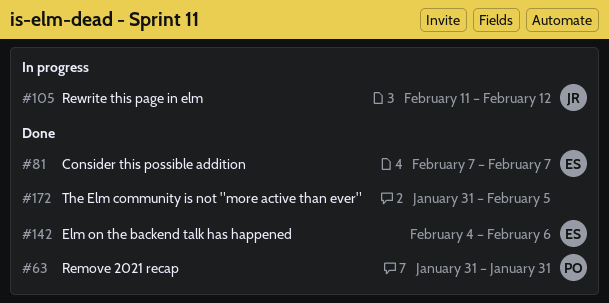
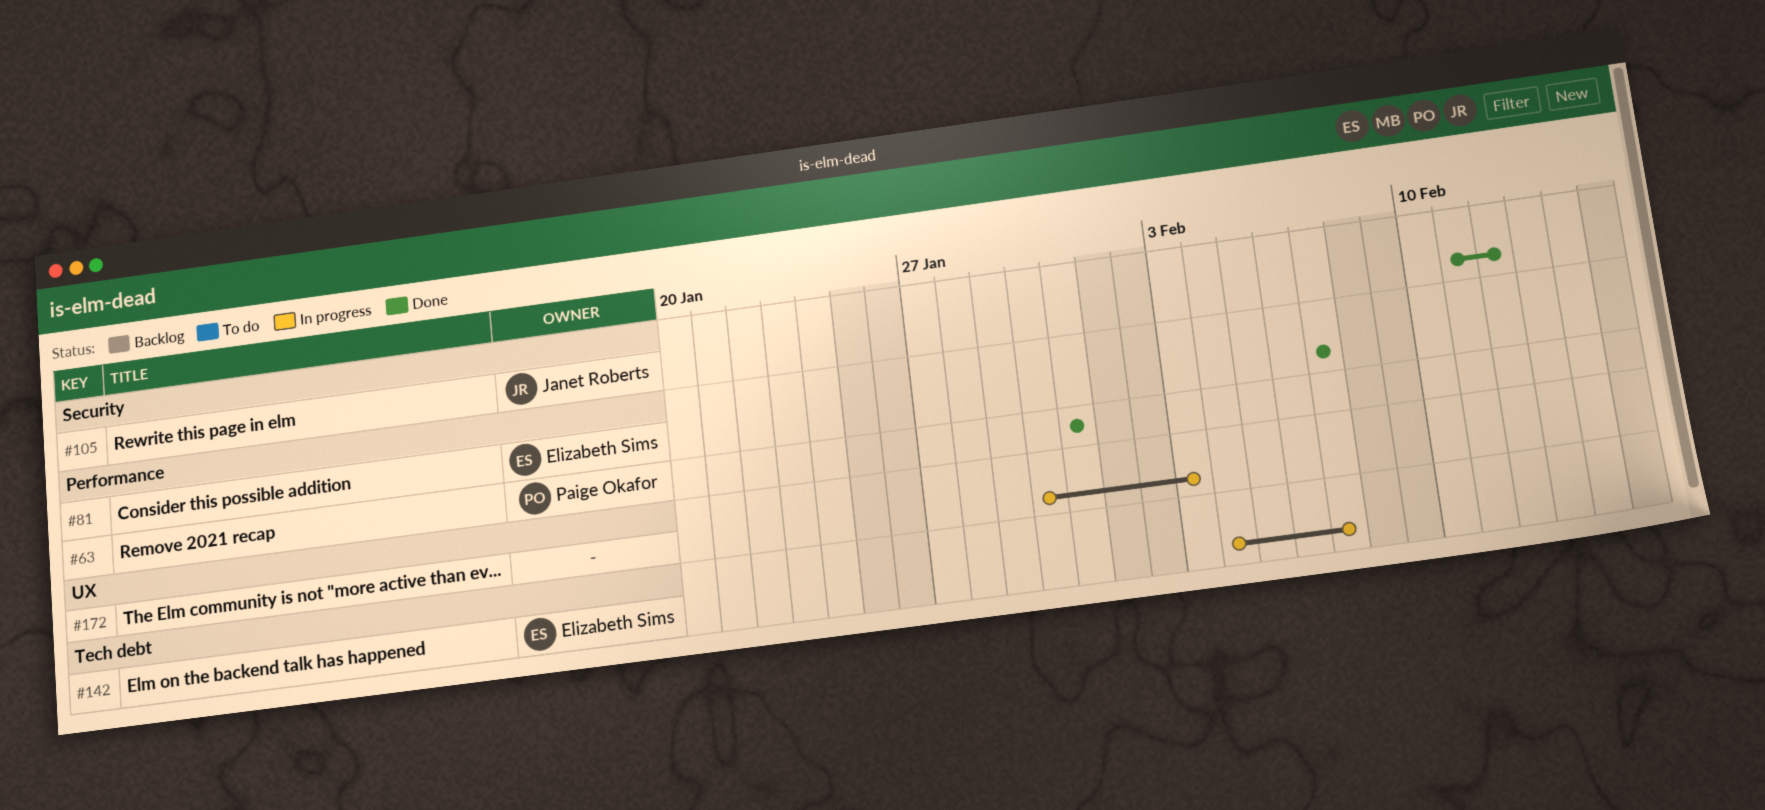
#105, status: In progress -> Done
#142, status: Done -> In progress
#142, due: Feb 6 -> Feb 7
#172, status: Done -> In progress
#172, start: Jan 31 -> Jan 30
#172, due: Feb 5 -> Feb 3

